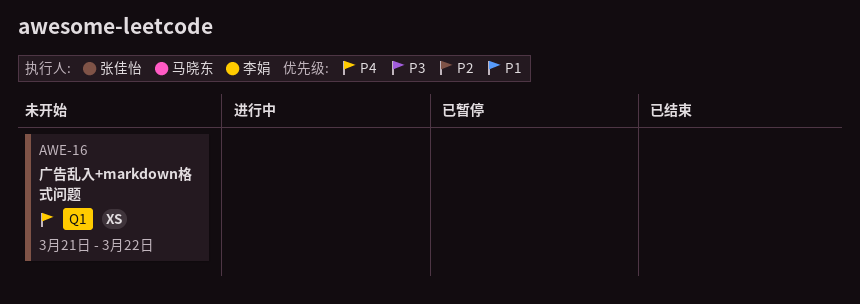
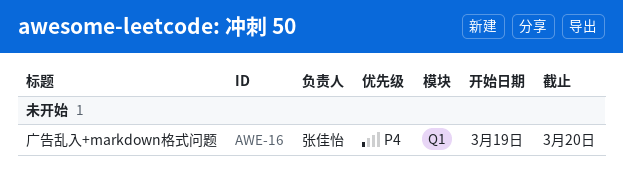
AWE-16, start: Mar 21 -> Mar 19
AWE-16, due: Mar 22 -> Mar 20

